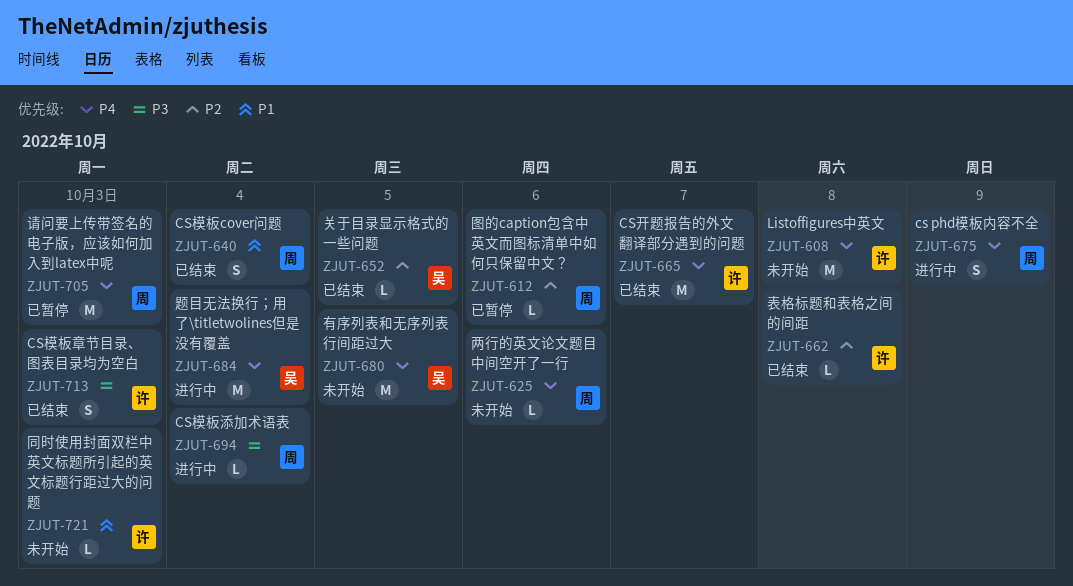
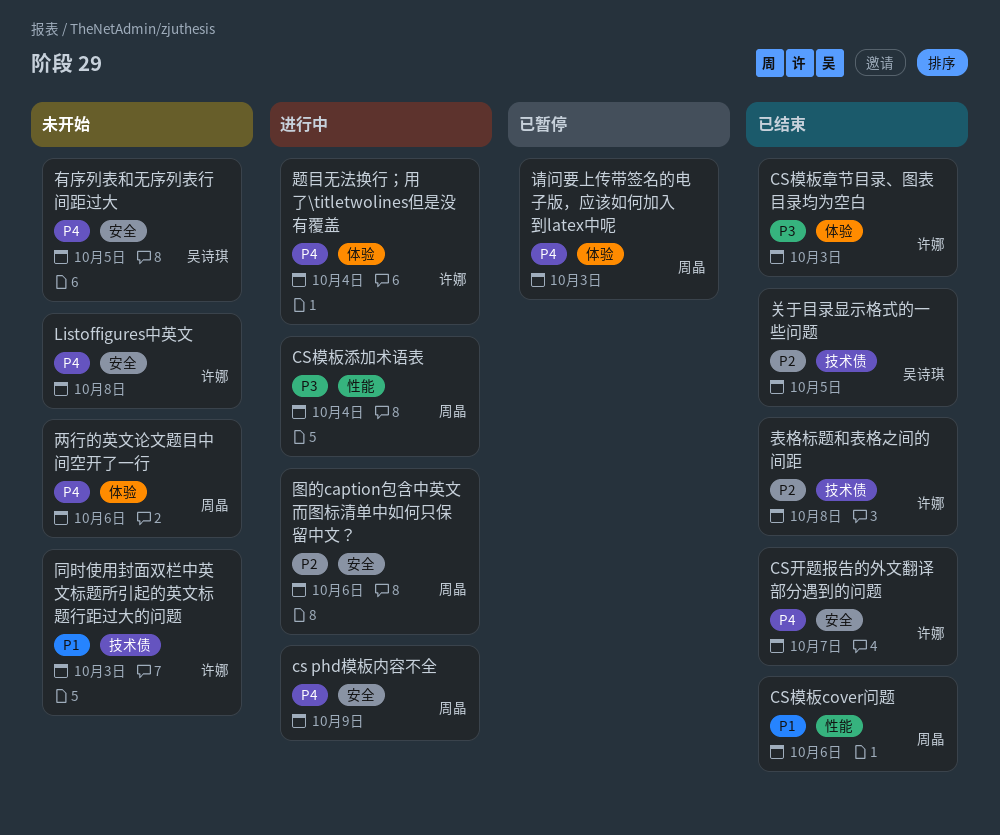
CS模板cover问题, due: Oct 4 -> Oct 6
图的caption包含中英文而图标清单中如何只保留中文？, status: 已暂停 -> 进行中
题目无法换行；用了\titletwolines但是没有覆盖, owner: 吴诗琪 -> 许娜

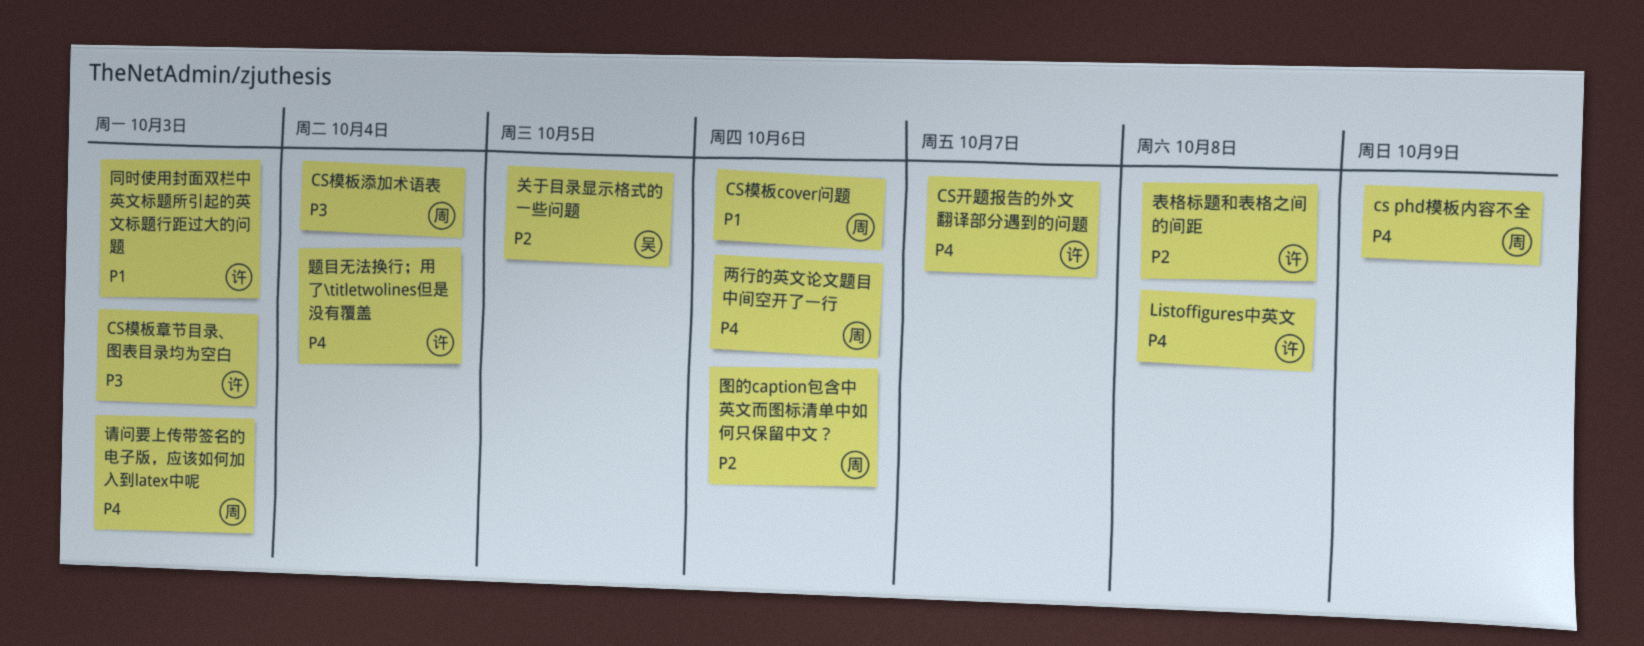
有序列表和无序列表行间距过大: present -> none

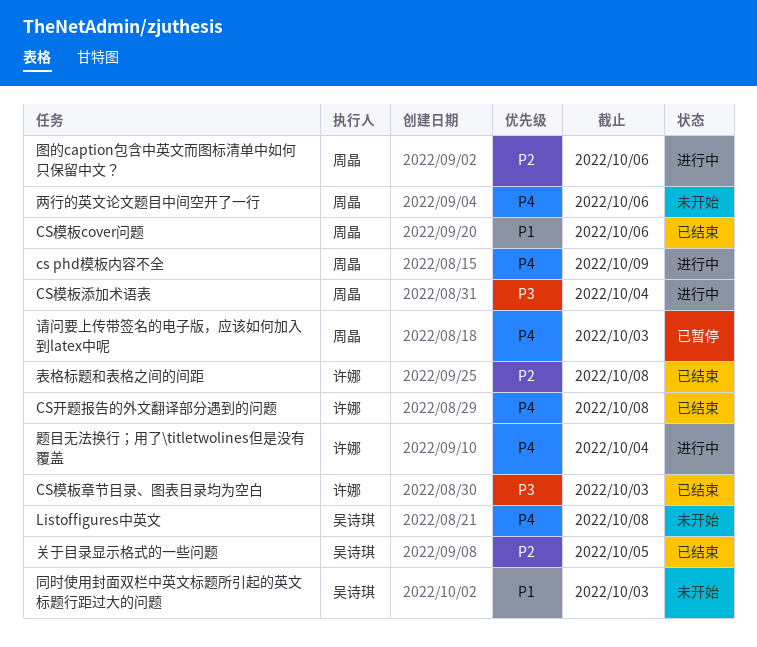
CS开题报告的外文翻译部分遇到的问题, due: Oct 7 -> Oct 8
Listoffigures中英文, owner: 许娜 -> 吴诗琪
同时使用封面双栏中英文标题所引起的英文标题行距过大的问题, owner: 许娜 -> 吴诗琪

